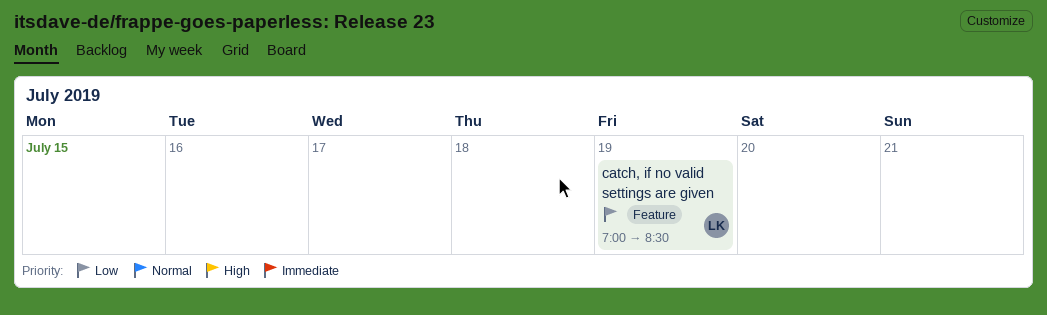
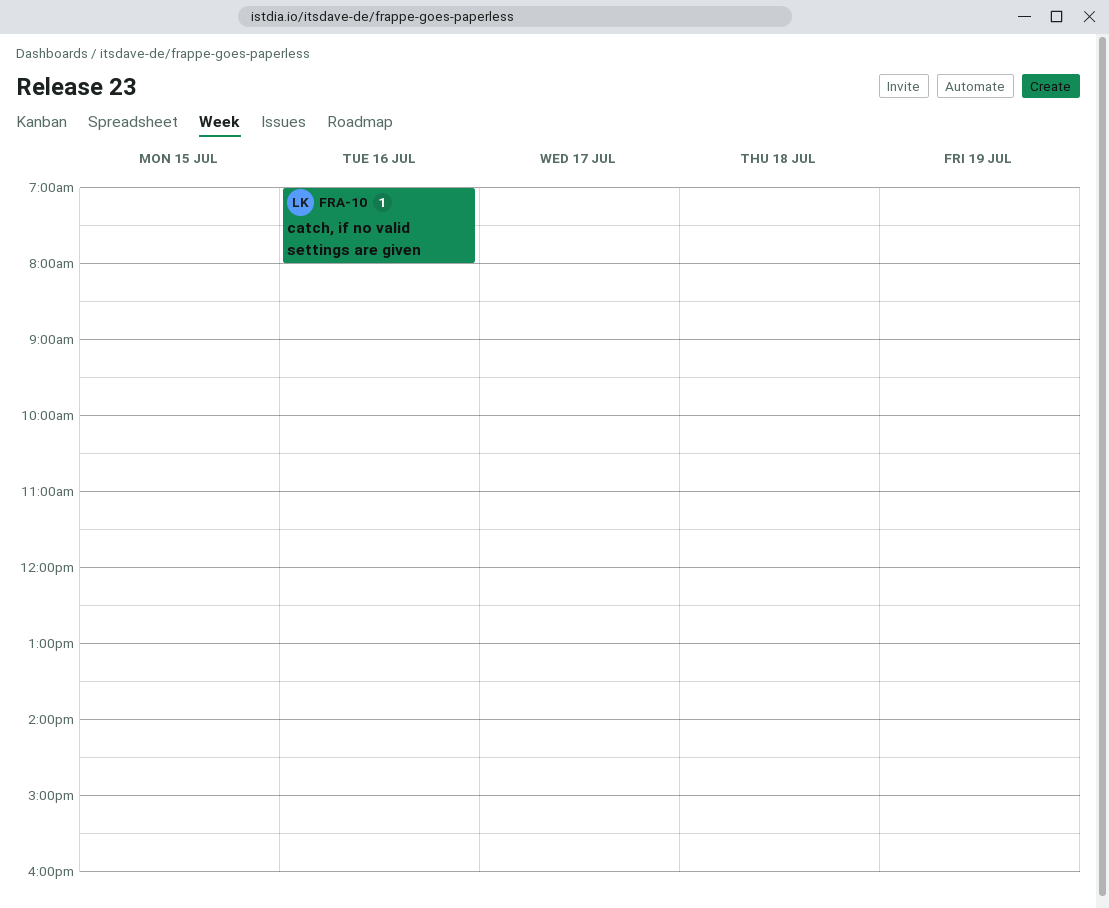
catch, if no valid settings are given, day: Jul 19 -> Jul 16
catch, if no valid settings are given, ends: 08:30 -> 08:00

